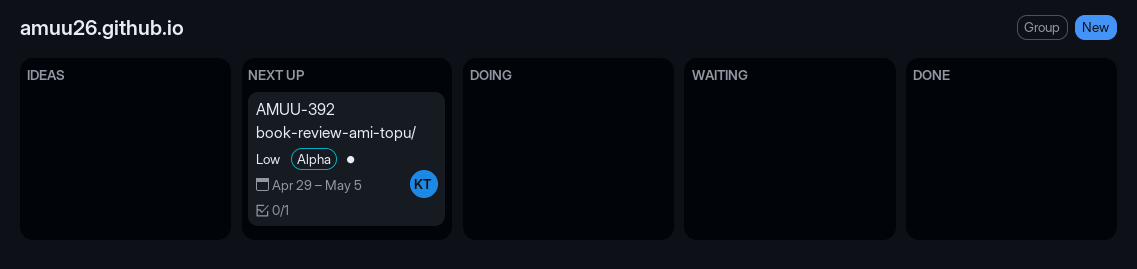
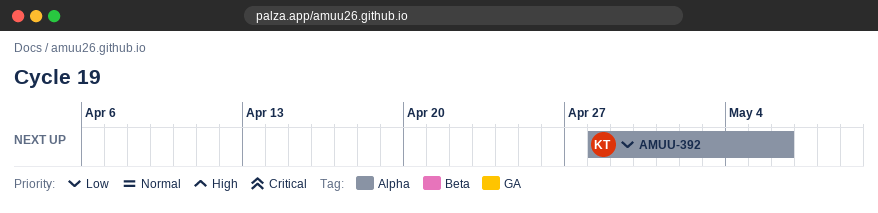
AMUU-392, start: Apr 29 -> Apr 28
AMUU-392, due: May 5 -> May 6

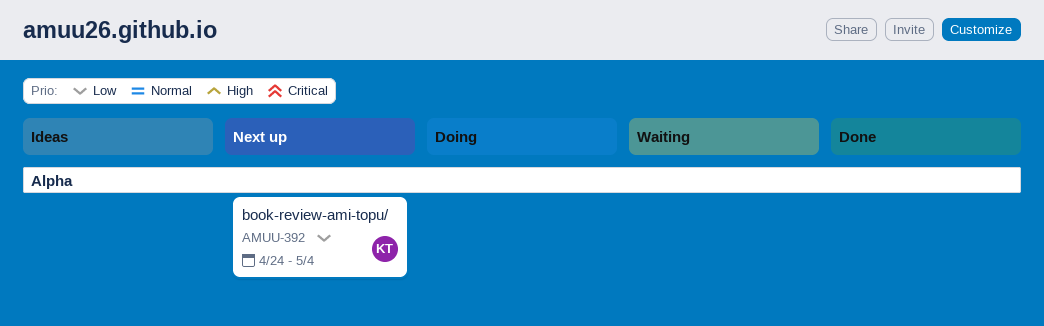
AMUU-392, start: Apr 28 -> Apr 24
AMUU-392, due: May 6 -> May 4

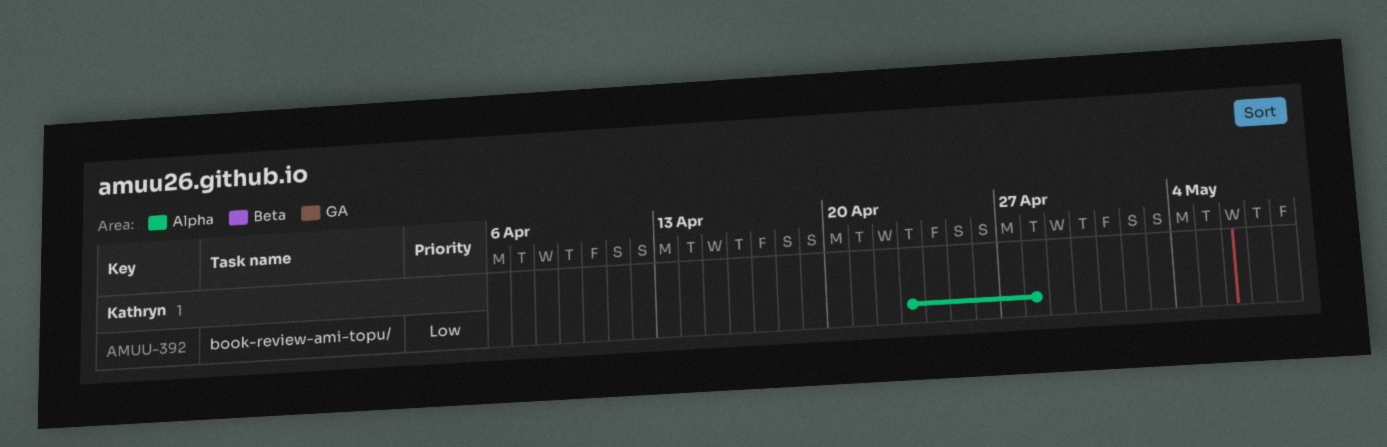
AMUU-392, start: Apr 24 -> Apr 23
AMUU-392, due: May 4 -> Apr 28

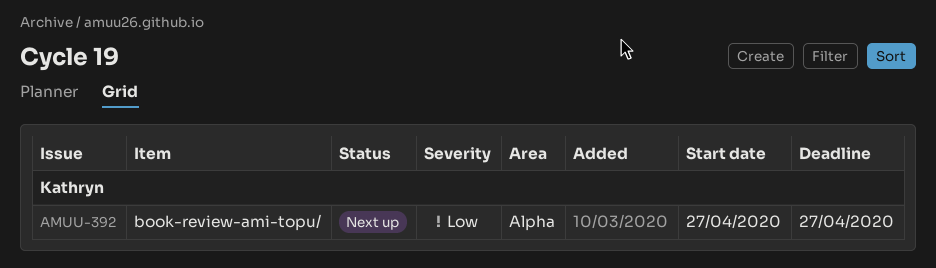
AMUU-392, start: Apr 23 -> Apr 27
AMUU-392, due: Apr 28 -> Apr 27

